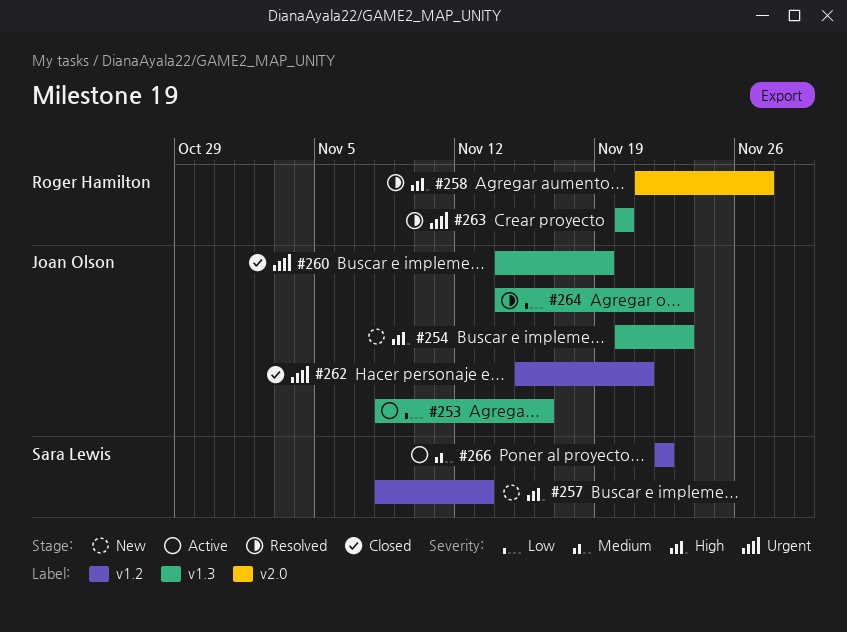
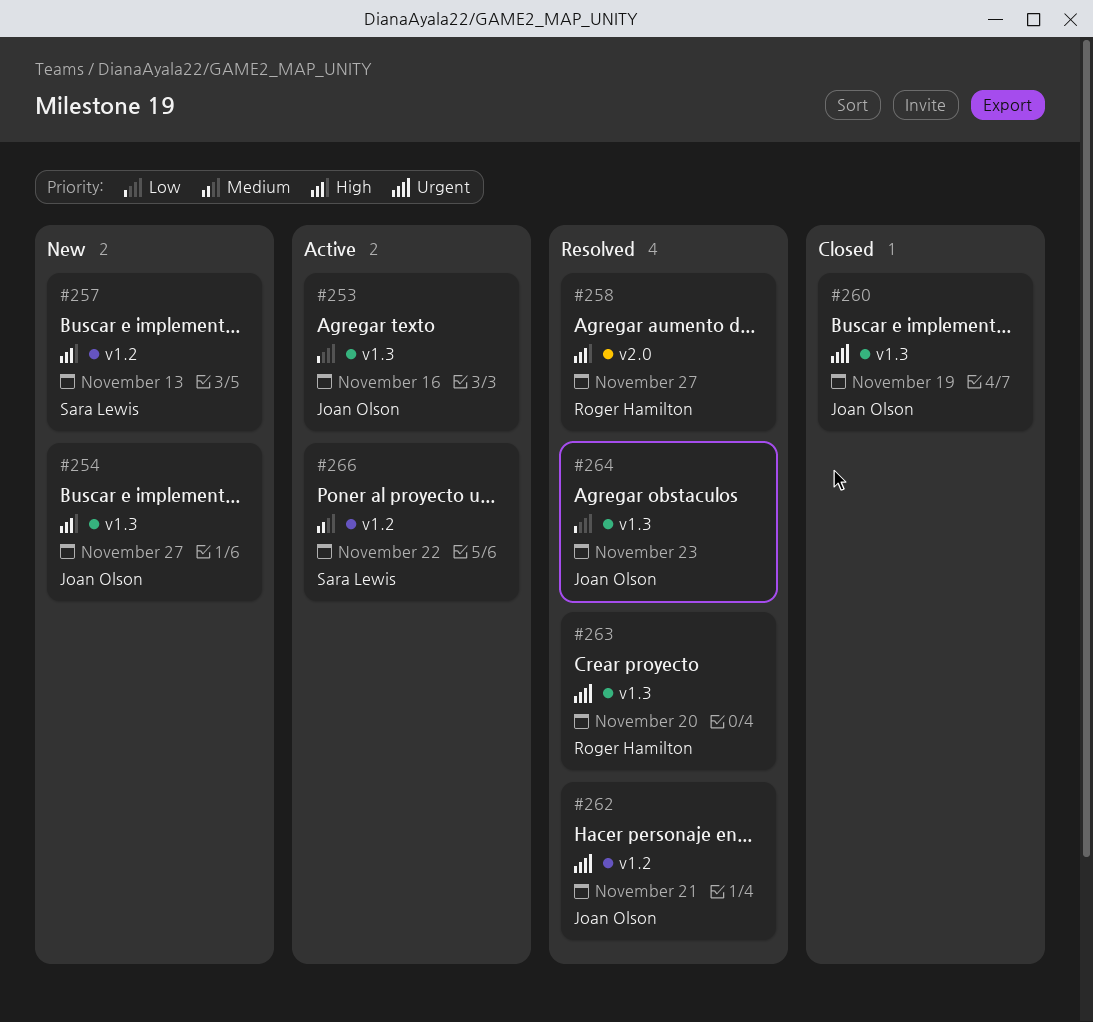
#254, due: Nov 23 -> Nov 27
#262, status: Closed -> Resolved

